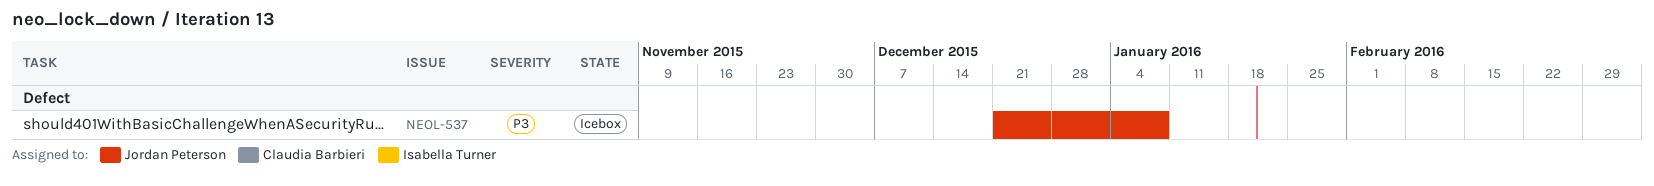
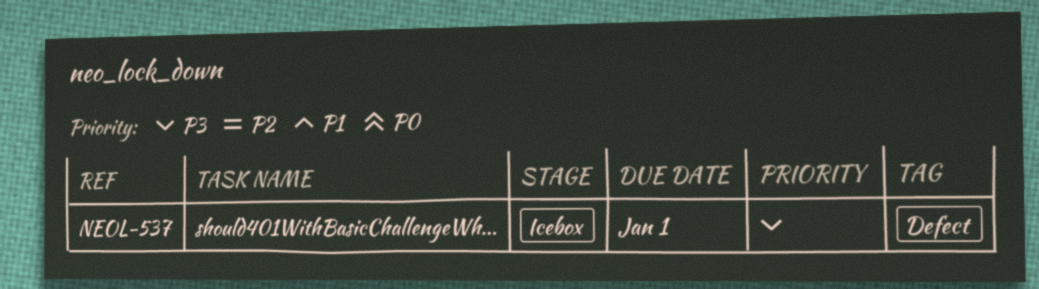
NEOL-537, due: Jan 8 -> Jan 1

